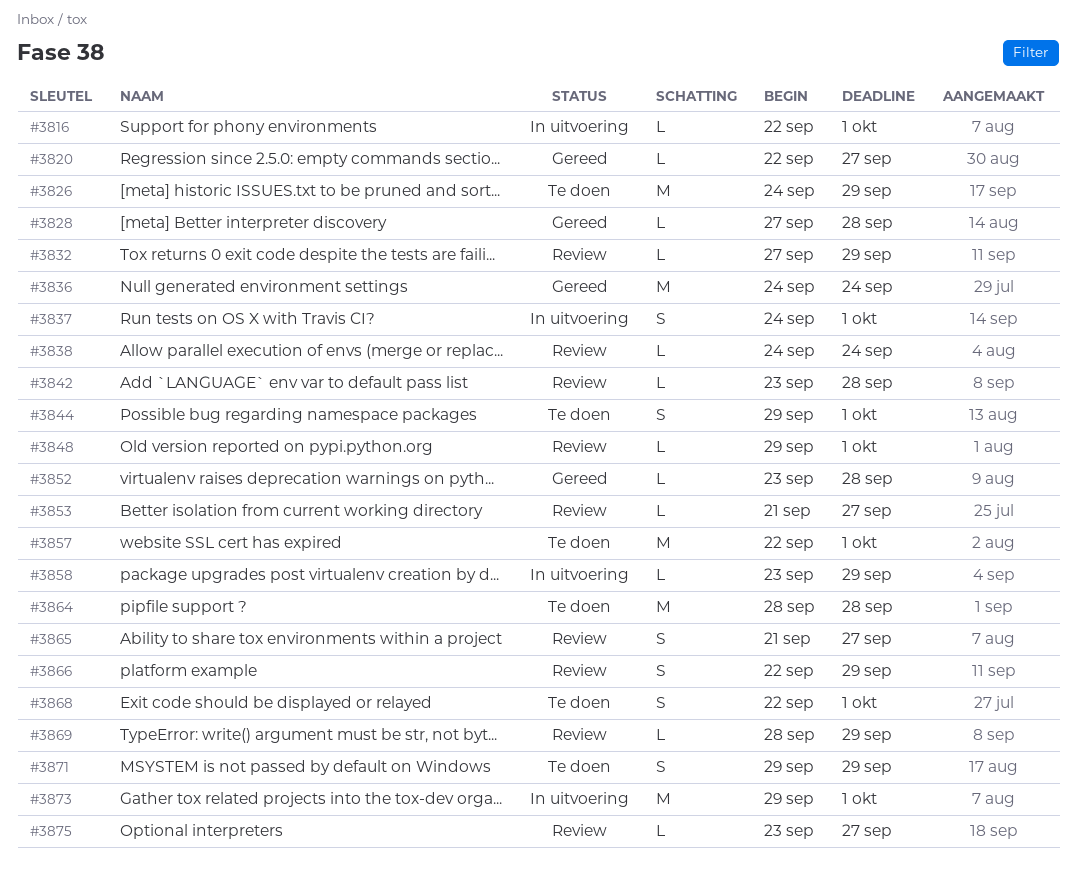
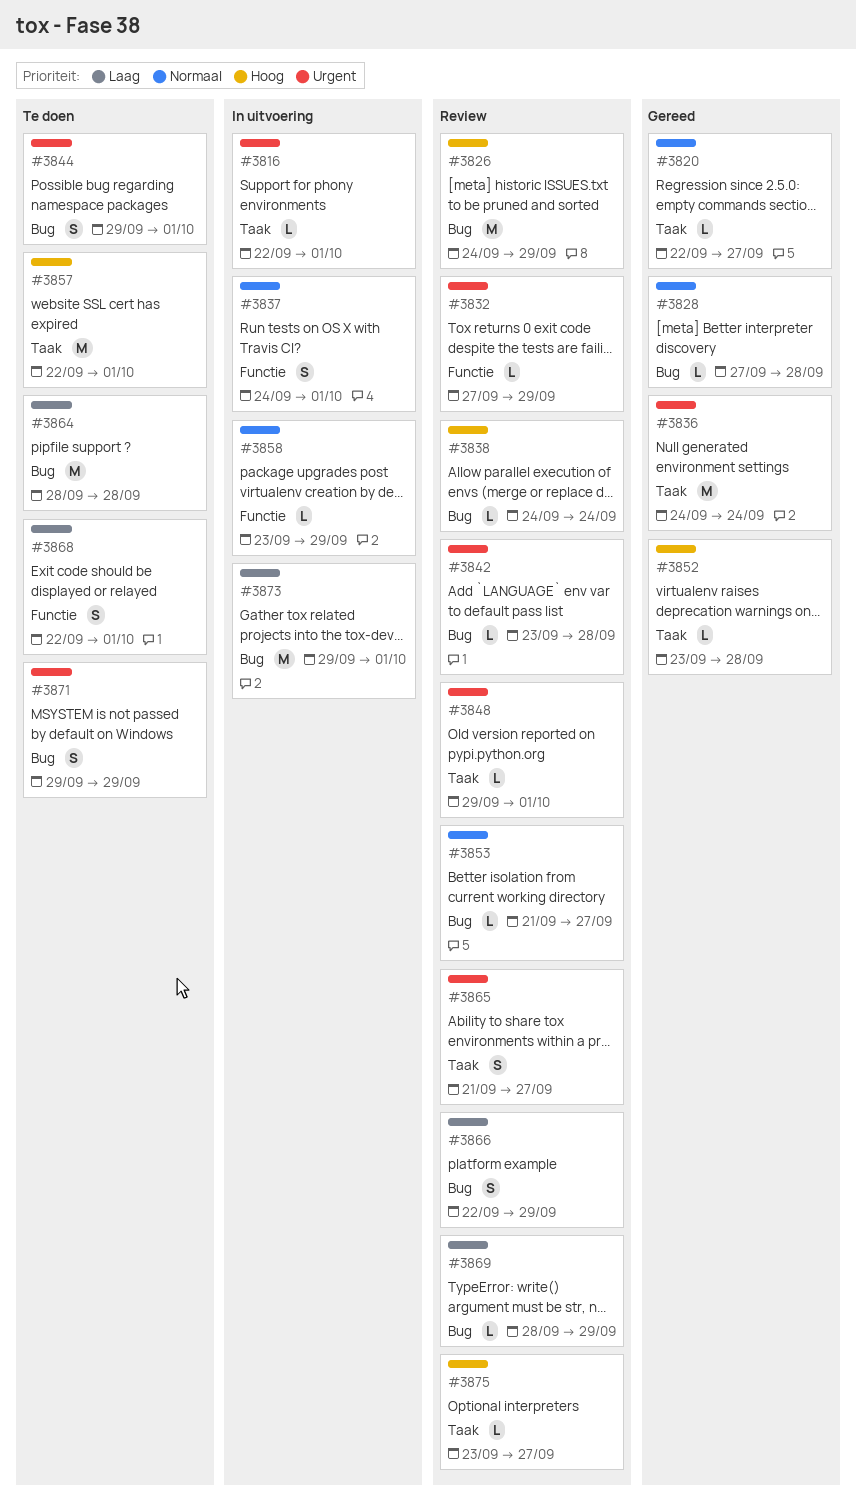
#3826, status: Te doen -> Review

